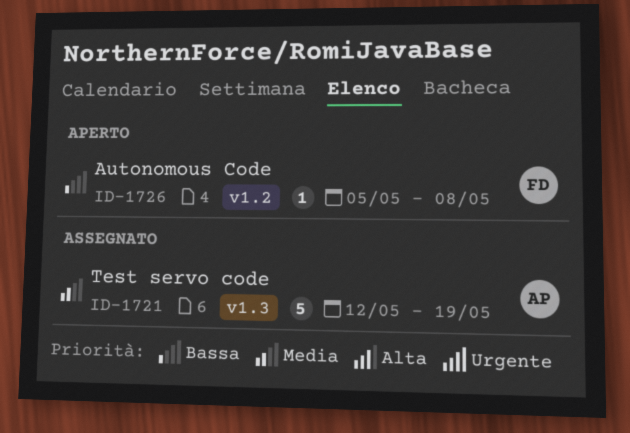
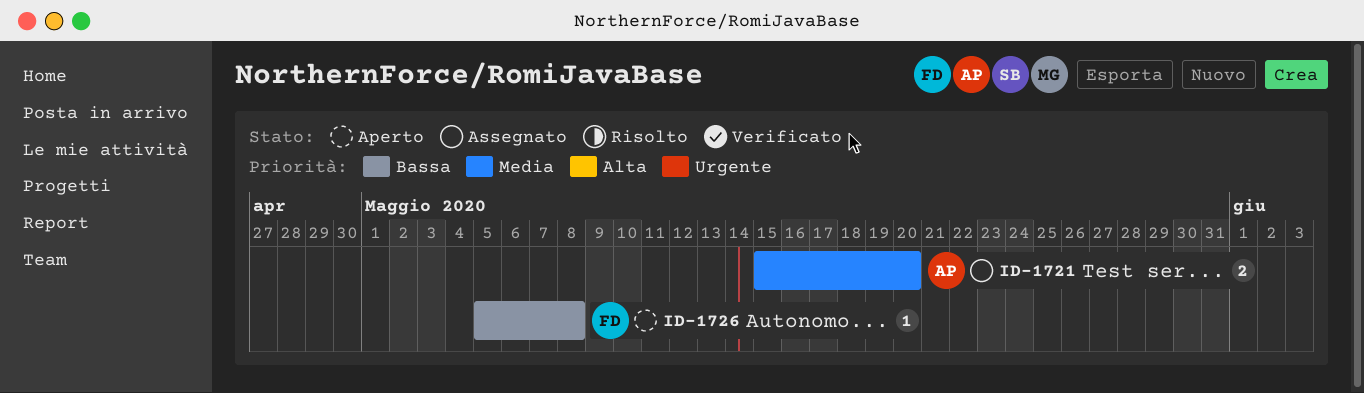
ID-1721, estimate: 5 -> 2
ID-1721, start: May 12 -> May 15
ID-1721, due: May 19 -> May 20

